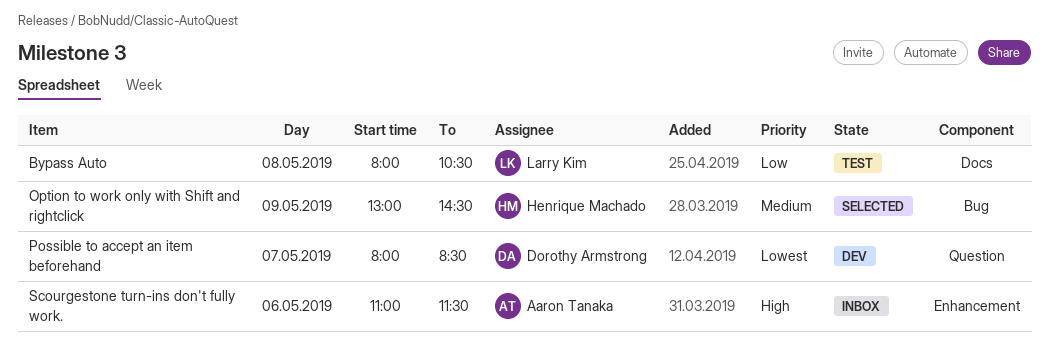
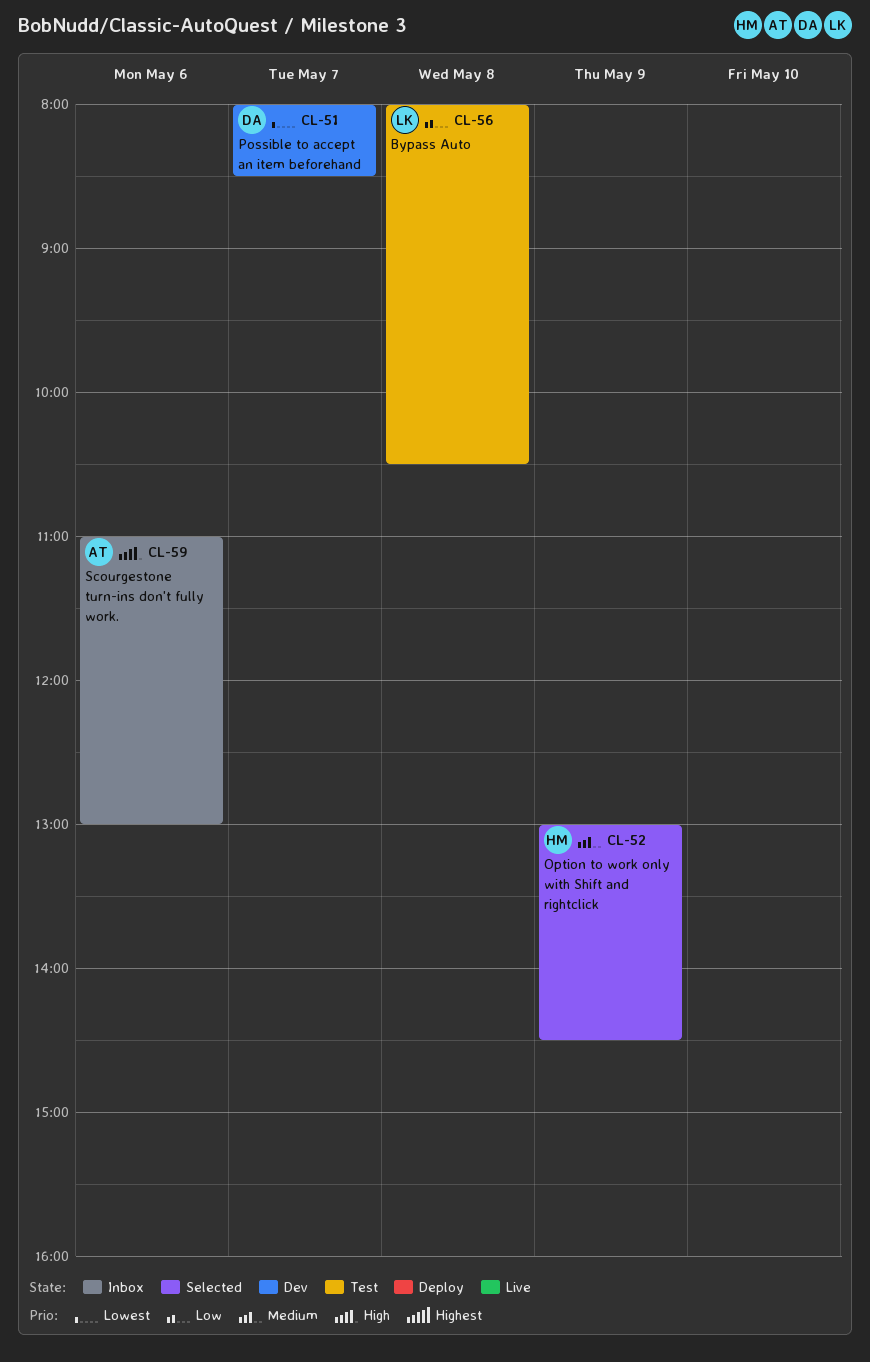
Scourgestone turn-ins don't fully work., ends: 11:30 -> 13:00

